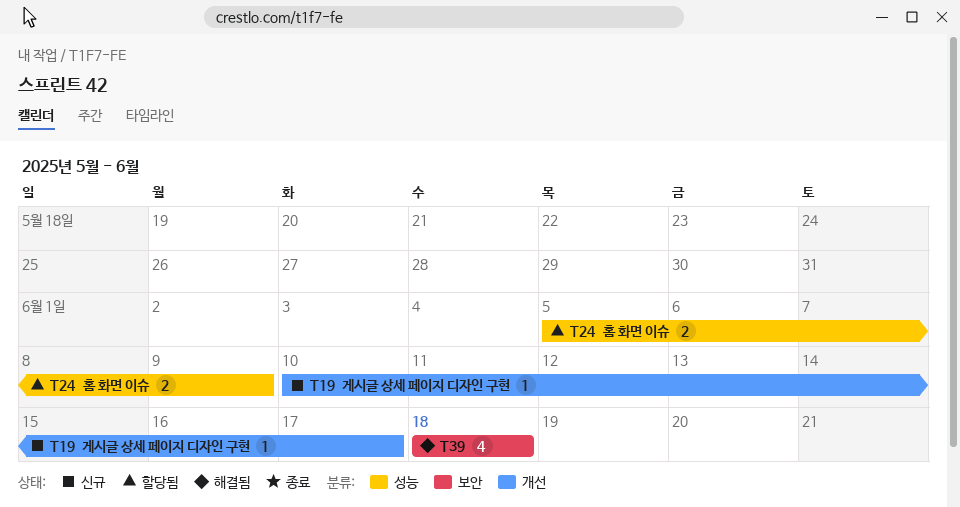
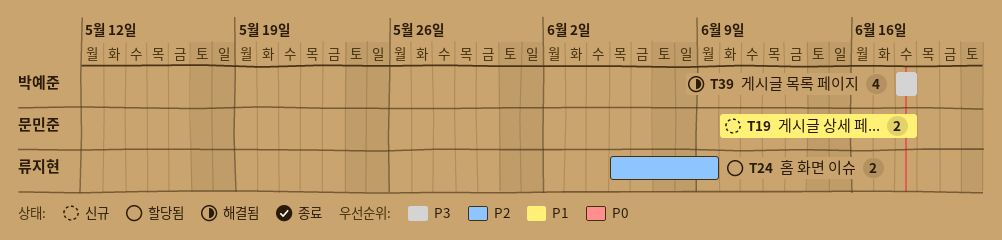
T19, estimate: 1 -> 2
T19, due: Jun 17 -> Jun 18

